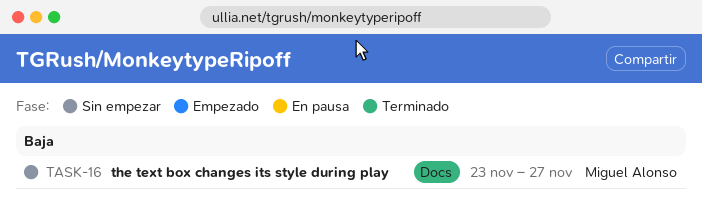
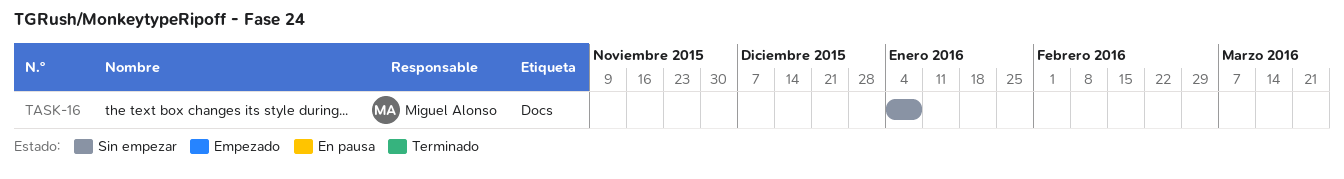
TASK-16, start: Nov 23 -> Jan 4
TASK-16, due: Nov 27 -> Jan 8

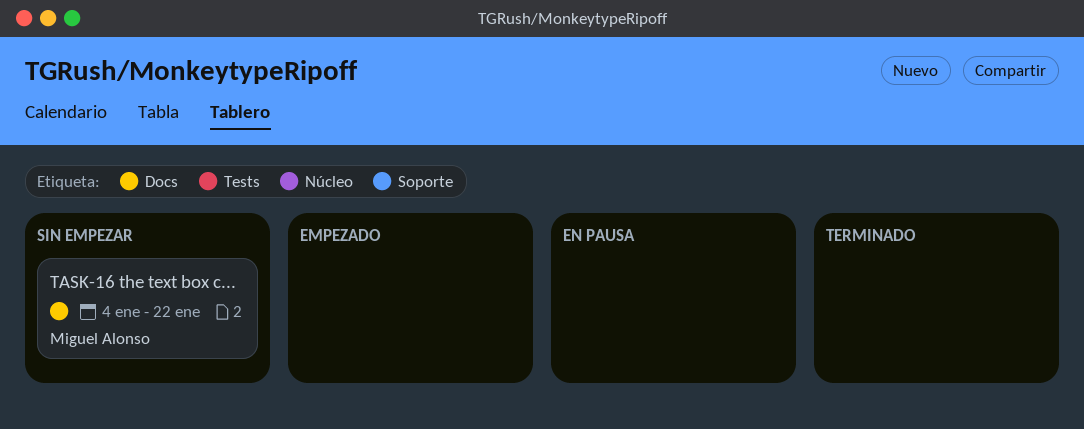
TASK-16, due: Jan 8 -> Jan 22

